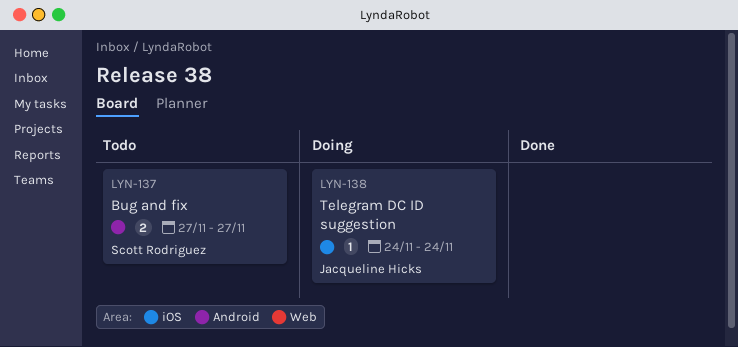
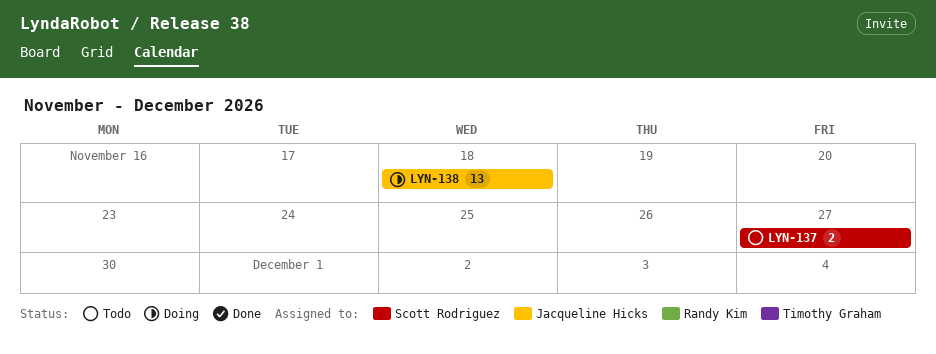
LYN-138, estimate: 1 -> 13
LYN-138, start: Nov 24 -> Nov 18
LYN-138, due: Nov 24 -> Nov 18

